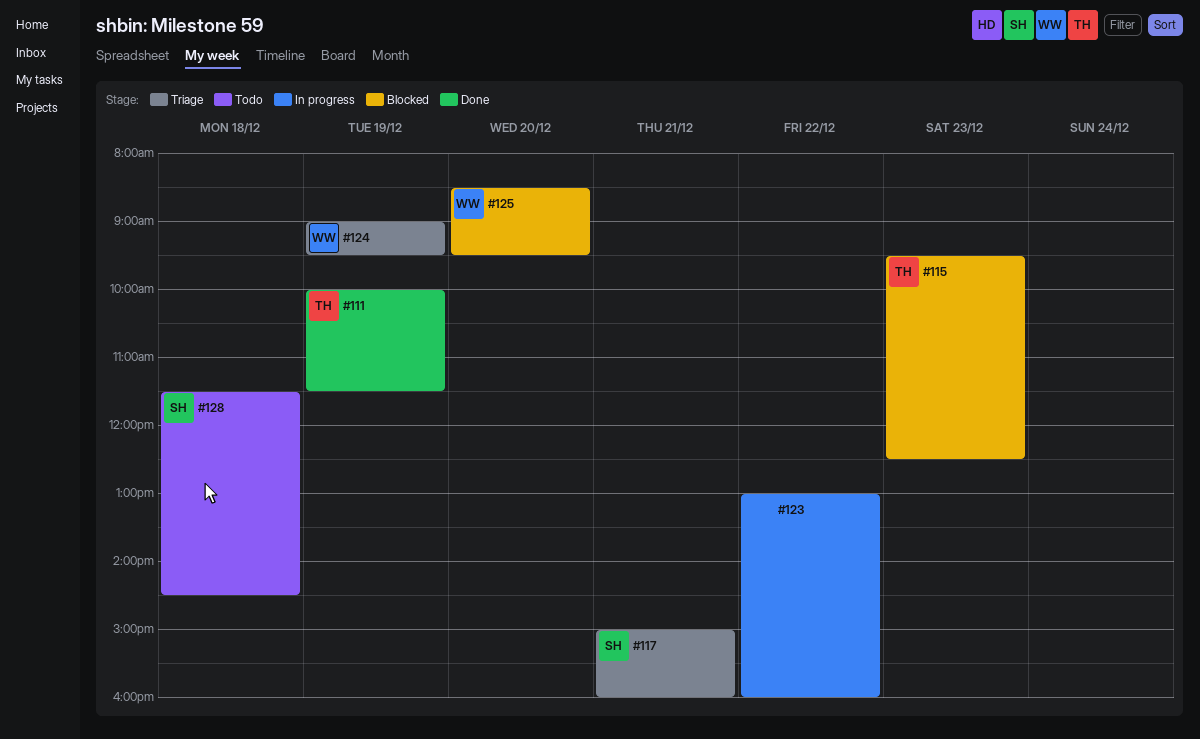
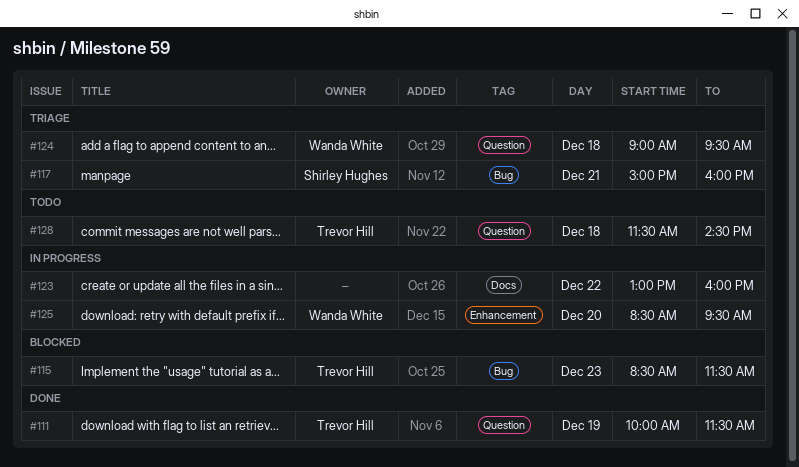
#115, begins: 09:30 -> 08:30
#115, ends: 12:30 -> 11:30
#124, day: Dec 19 -> Dec 18
#125, status: Blocked -> In progress
#128, owner: Shirley Hughes -> Trevor Hill

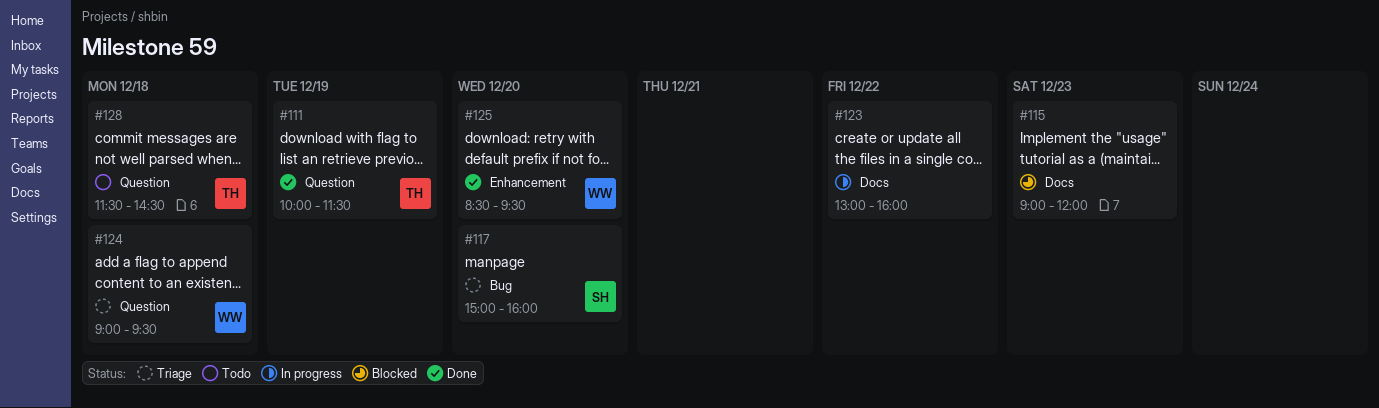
#115, owner: Trevor Hill -> none
#115, label: Bug -> Docs
#115, begins: 08:30 -> 09:00
#115, ends: 11:30 -> 12:00
#117, day: Dec 21 -> Dec 20
#125, status: In progress -> Done

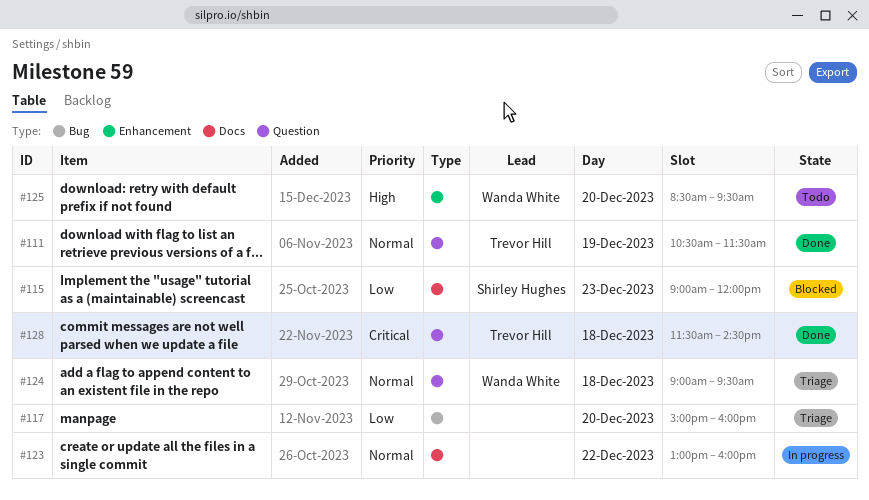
#111, begins: 10:00 -> 10:30
#115, owner: none -> Shirley Hughes
#117, owner: Shirley Hughes -> none
#125, status: Done -> Todo
#128, status: Todo -> Done

